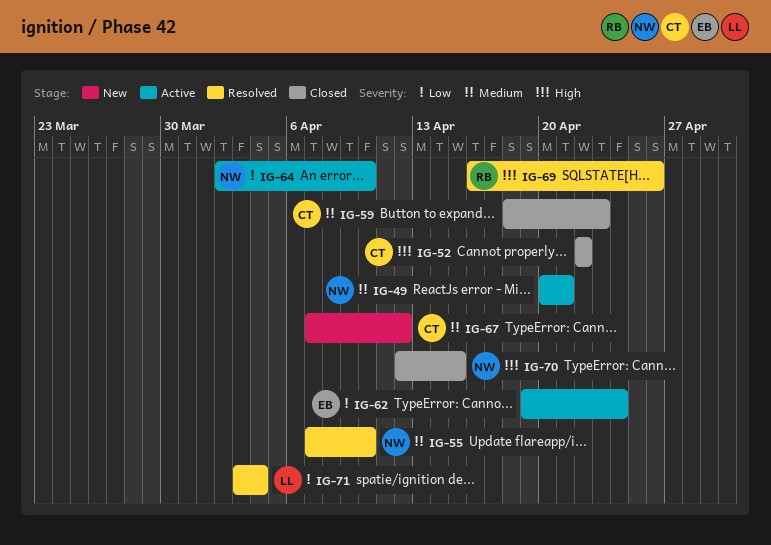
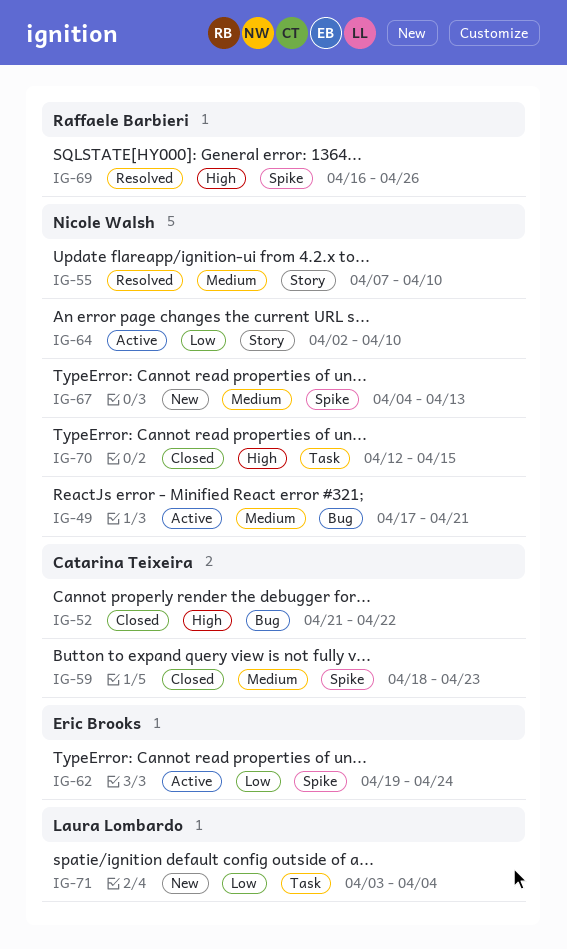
IG-49, start: Apr 20 -> Apr 17
IG-52, start: Apr 22 -> Apr 21
IG-67, owner: Catarina Teixeira -> Nicole Walsh
IG-67, start: Apr 7 -> Apr 4
IG-67, due: Apr 12 -> Apr 13
IG-71, status: Resolved -> New

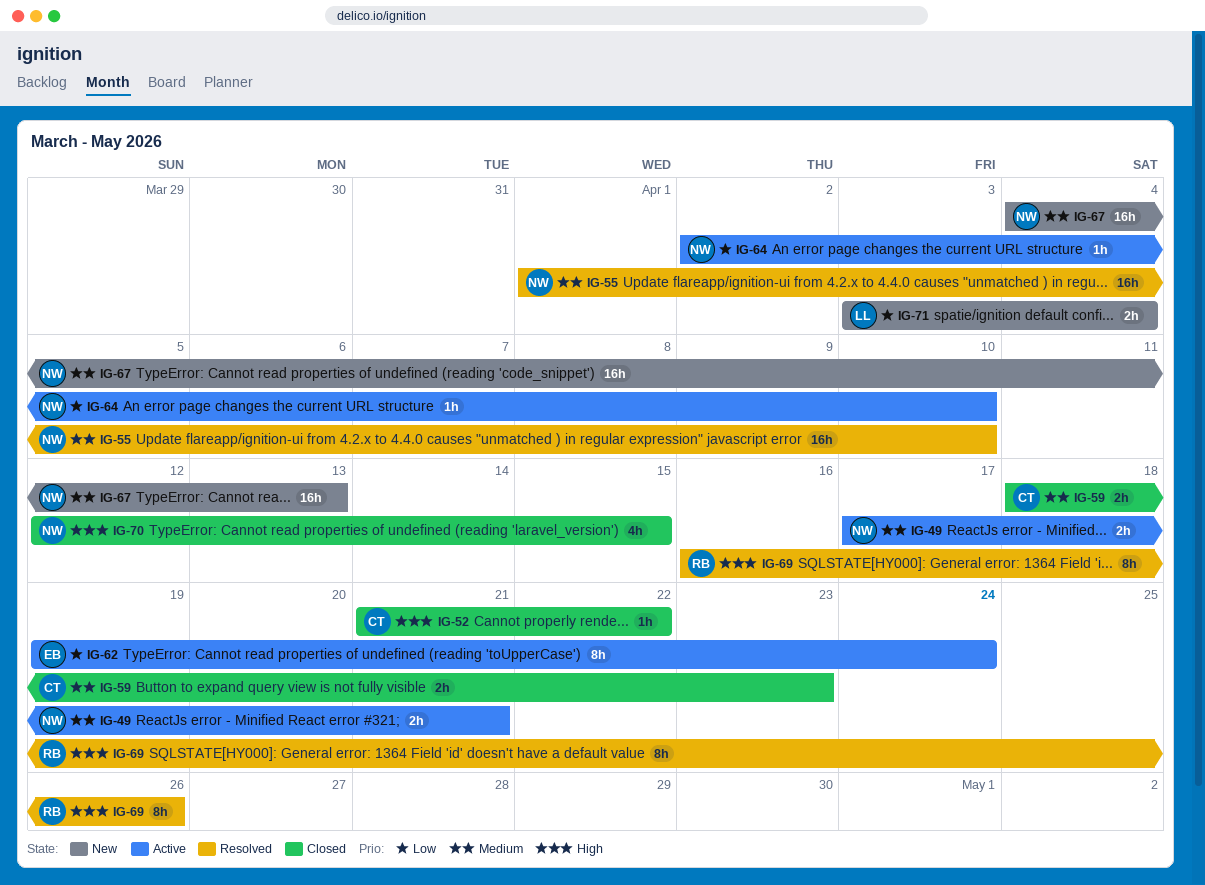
IG-55, start: Apr 7 -> Apr 1

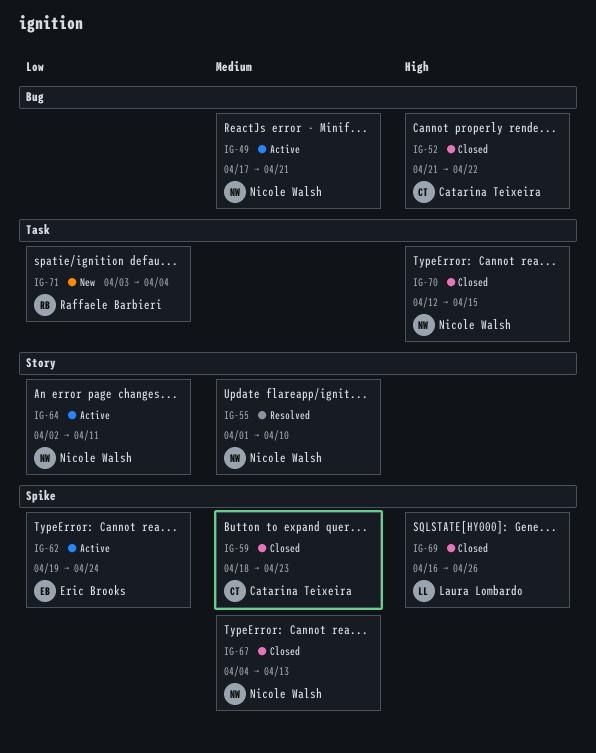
IG-64, due: Apr 10 -> Apr 11
IG-67, status: New -> Closed
IG-69, status: Resolved -> Closed
IG-69, owner: Raffaele Barbieri -> Laura Lombardo
IG-71, owner: Laura Lombardo -> Raffaele Barbieri

